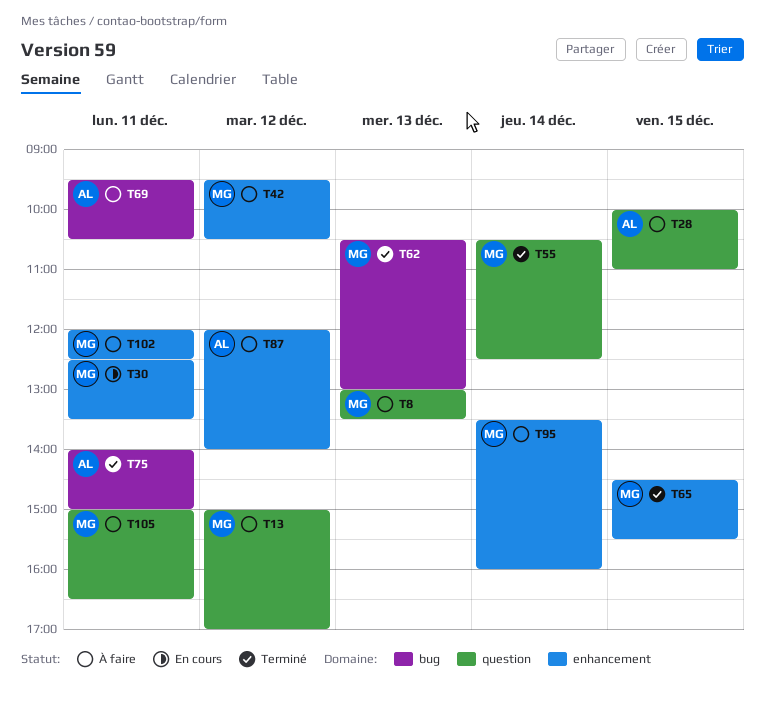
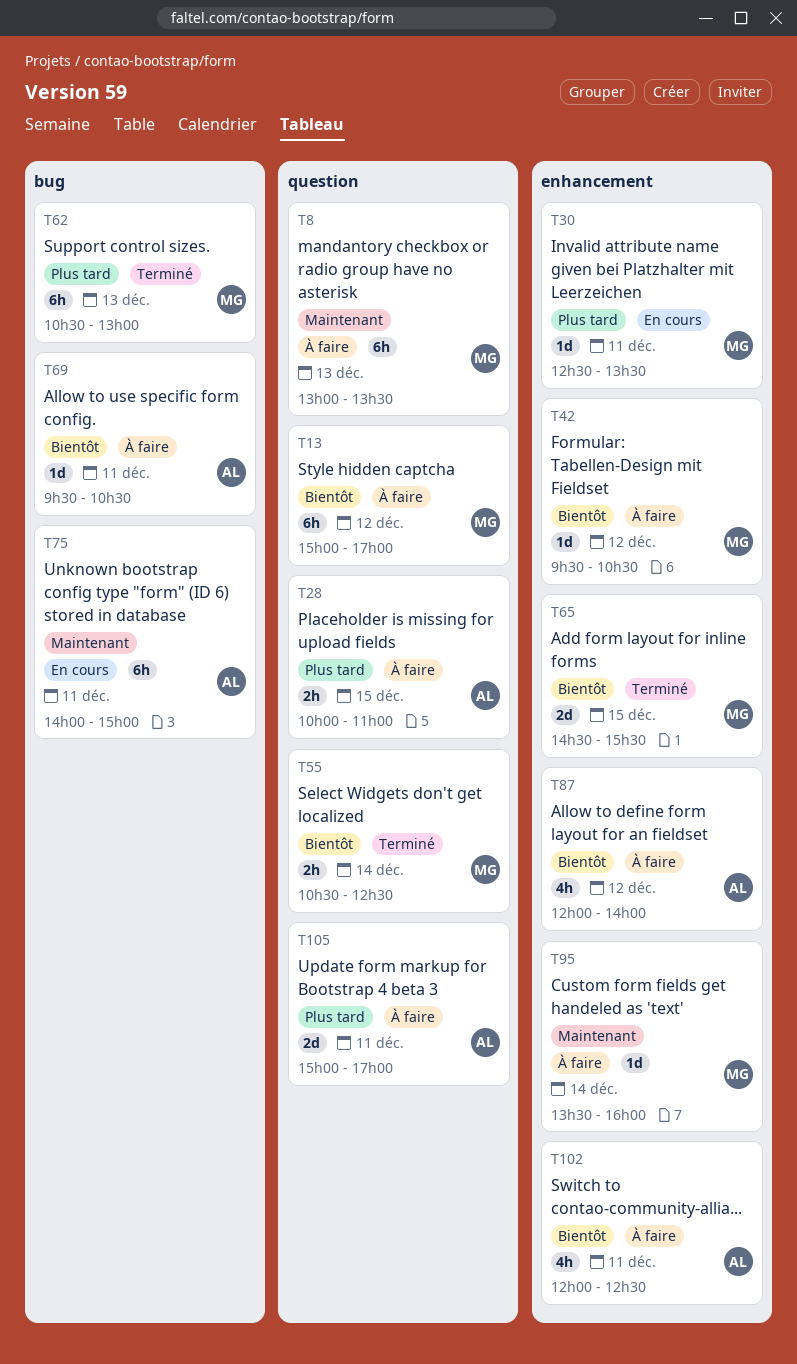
T75, status: Terminé -> En cours
T102, owner: MG -> AL
T105, owner: MG -> AL
T105, ends: 16:30 -> 17:00

